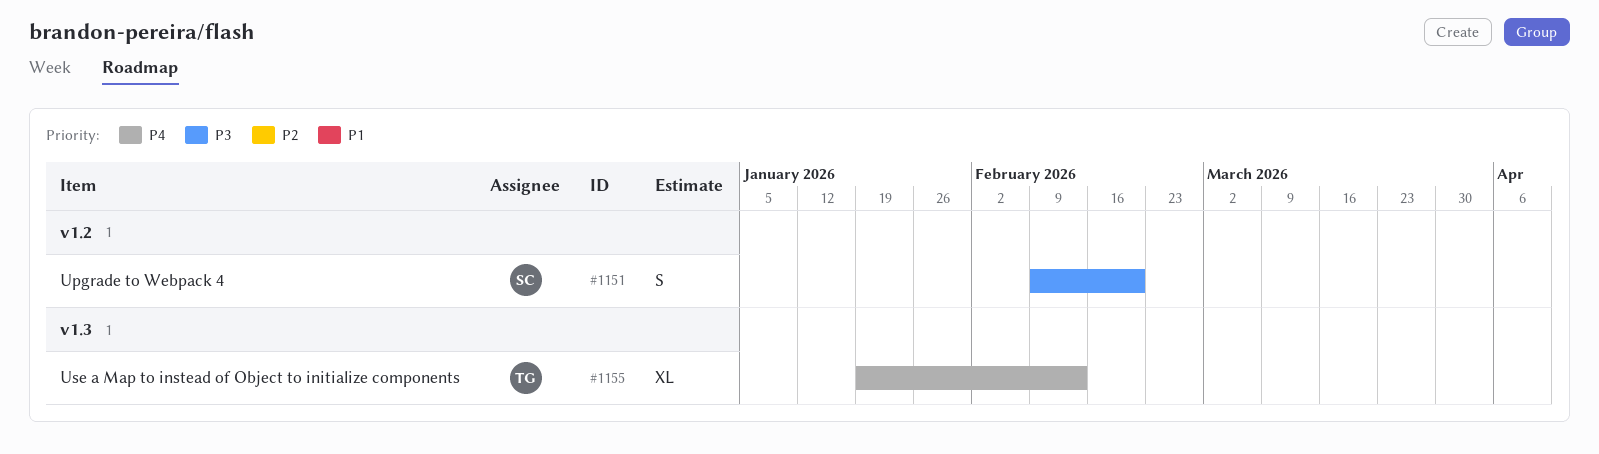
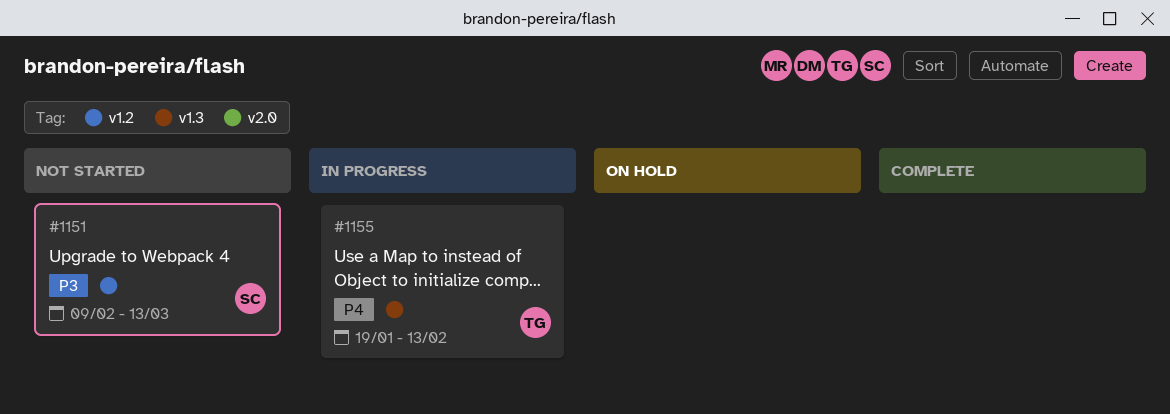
#1151, due: Feb 20 -> Mar 13

